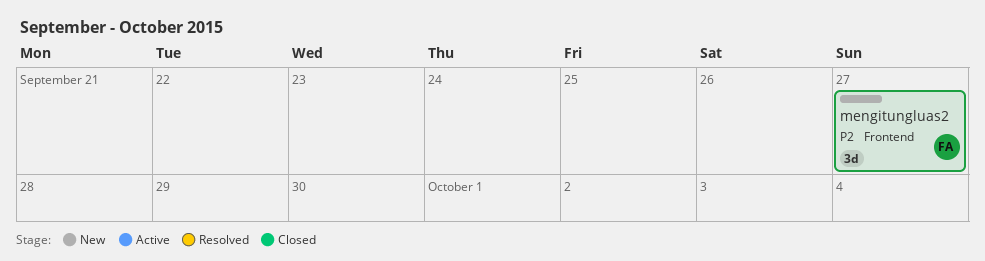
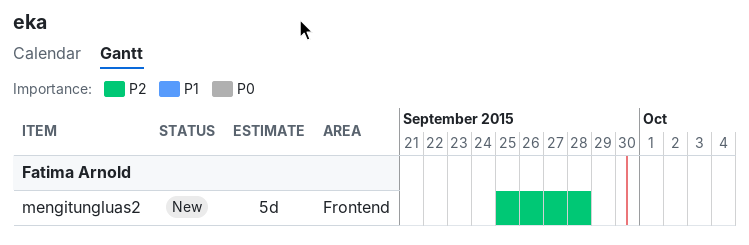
mengitungluas2, estimate: 3d -> 5d
mengitungluas2, due: Sep 27 -> Sep 28

